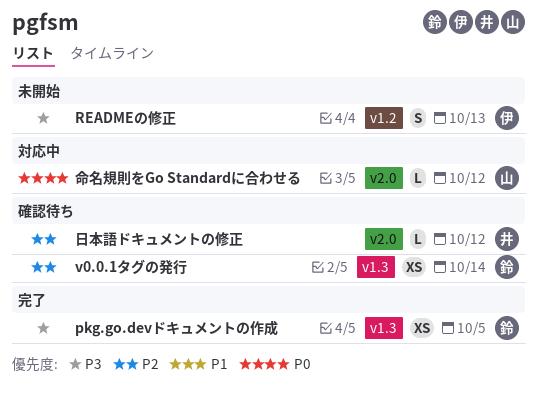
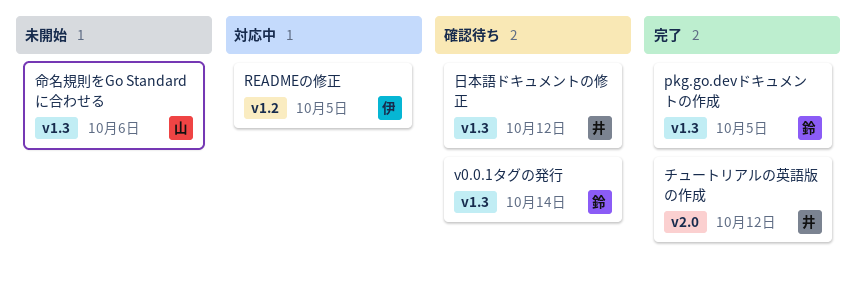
READMEの修正, status: 未開始 -> 対応中
READMEの修正, due: Oct 13 -> Oct 5
チュートリアルの英語版の作成: none -> present
命名規則をGo Standardに合わせる, status: 対応中 -> 未開始
命名規則をGo Standardに合わせる, label: v2.0 -> v1.3
命名規則をGo Standardに合わせる, due: Oct 12 -> Oct 6
日本語ドキュメントの修正, label: v2.0 -> v1.3

